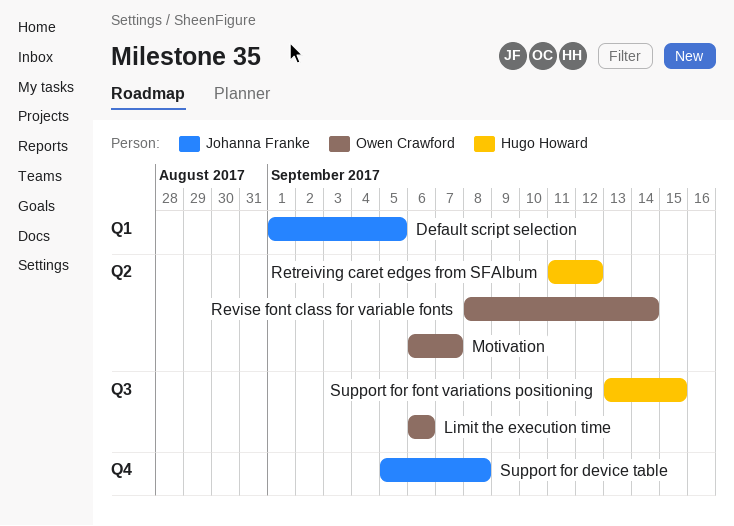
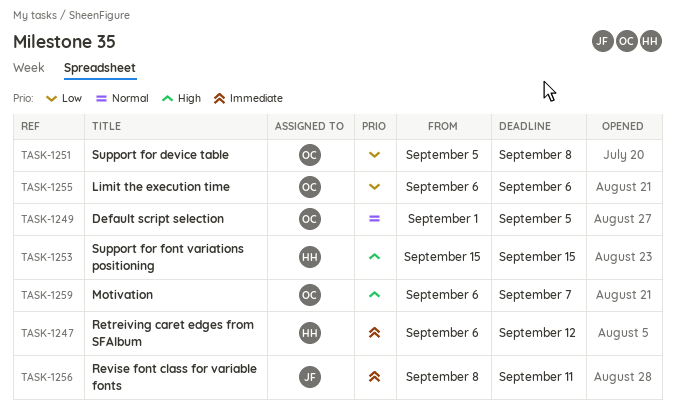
Default script selection, owner: Johanna Franke -> Owen Crawford
Retreiving caret edges from SFAlbum, start: Sep 11 -> Sep 6
Revise font class for variable fonts, owner: Owen Crawford -> Johanna Franke
Revise font class for variable fonts, due: Sep 14 -> Sep 11
Support for device table, owner: Johanna Franke -> Owen Crawford
Support for font variations positioning, start: Sep 13 -> Sep 15

